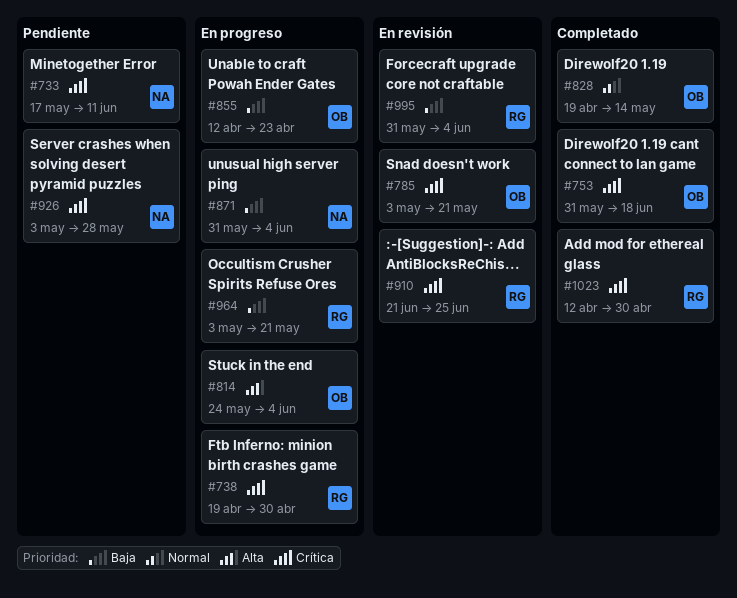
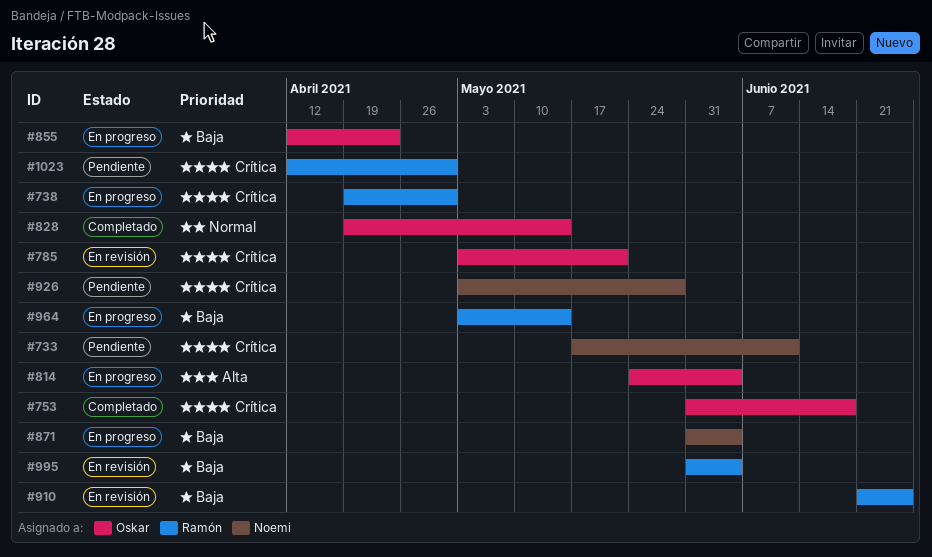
#910, priority: Crítica -> Baja
#964, due: May 21 -> May 14
#1023, status: Completado -> Pendiente

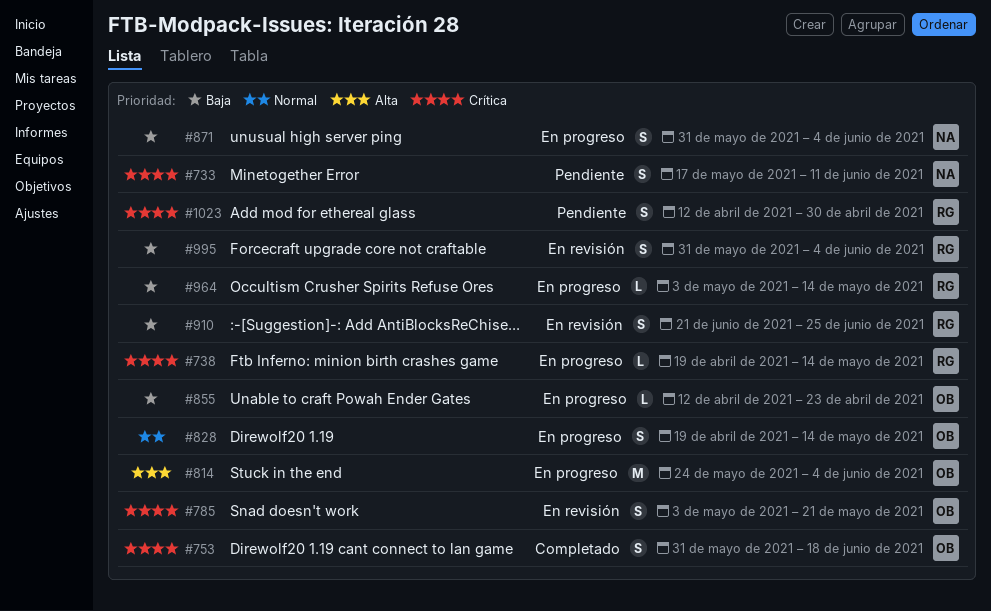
#738, due: Apr 30 -> May 14
#828, status: Completado -> En progreso
#926: present -> none

